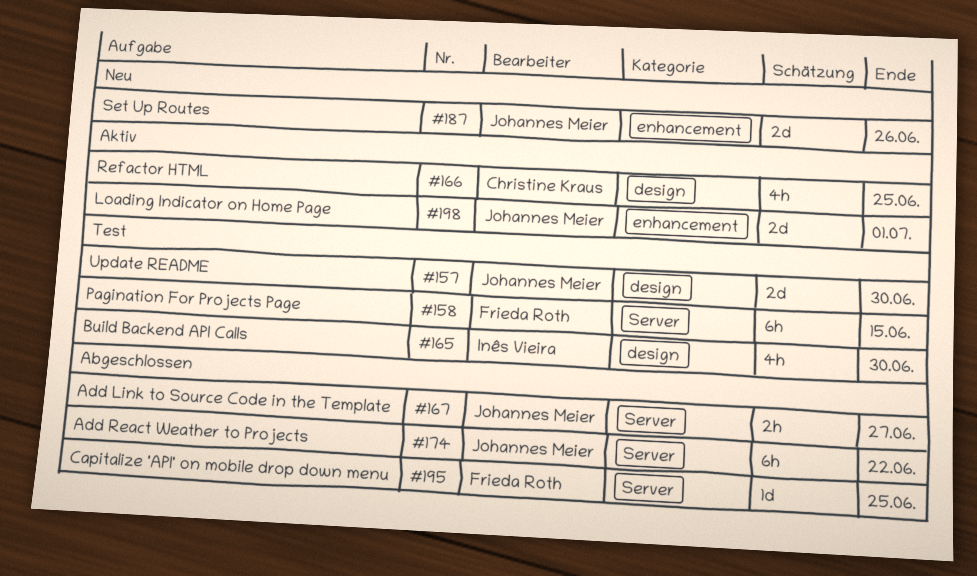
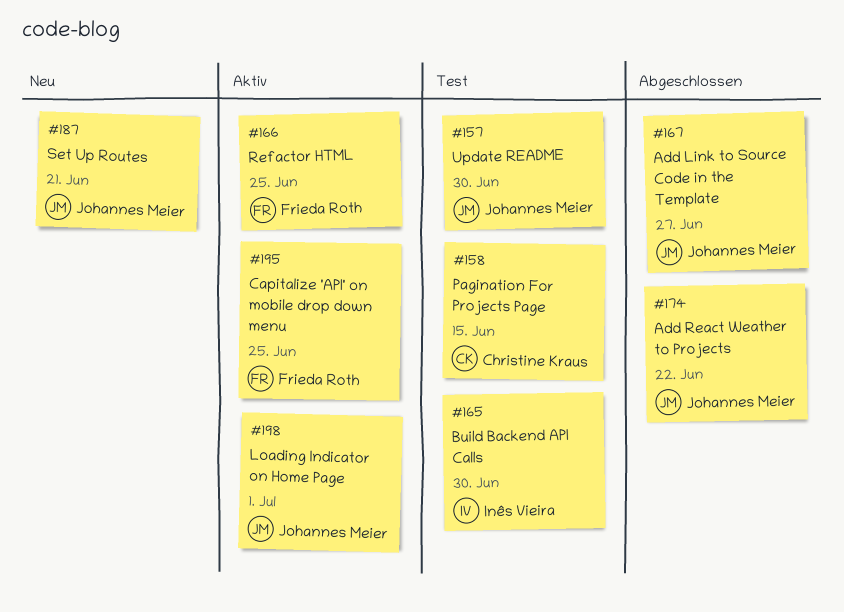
#158, owner: Frieda Roth -> Christine Kraus
#166, owner: Christine Kraus -> Frieda Roth
#187, due: Jun 26 -> Jun 21
#195, status: Abgeschlossen -> Aktiv

